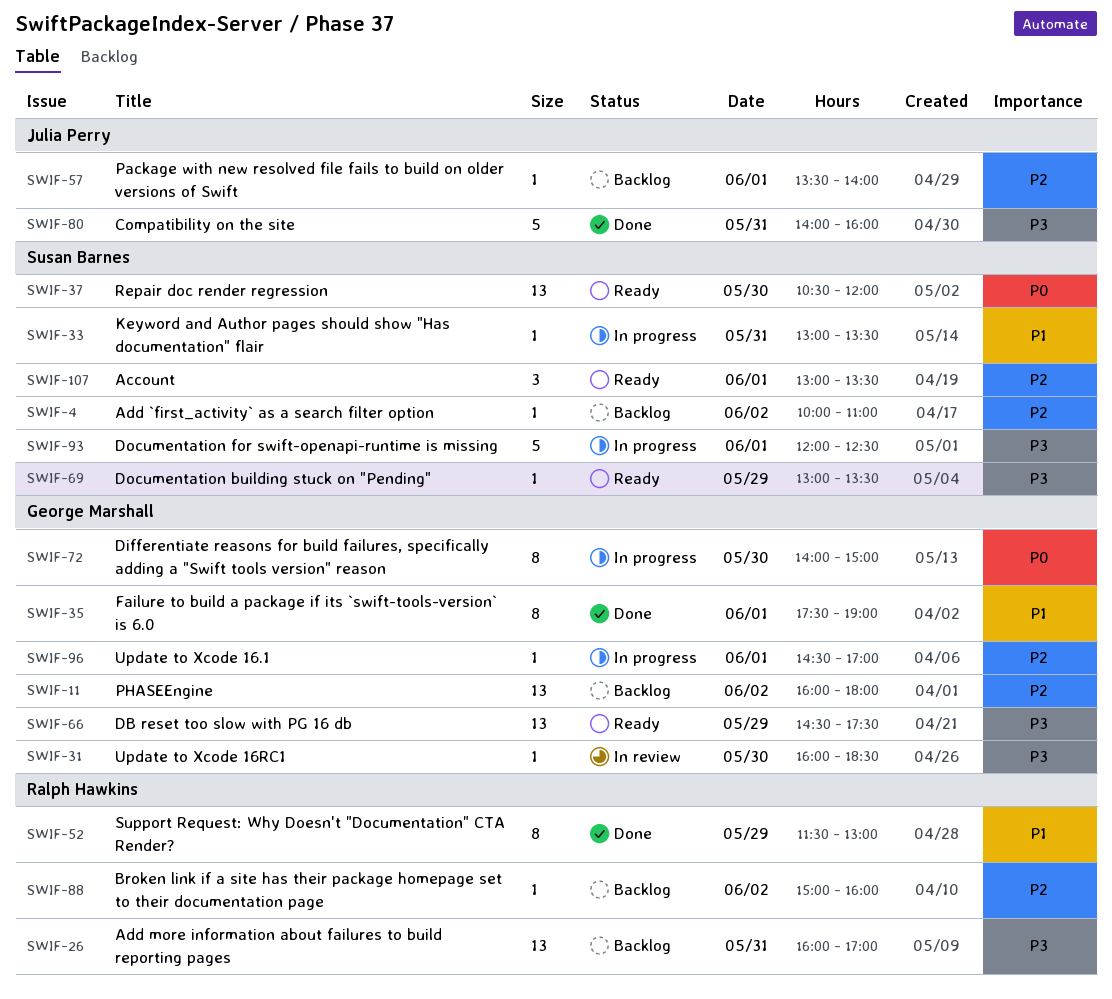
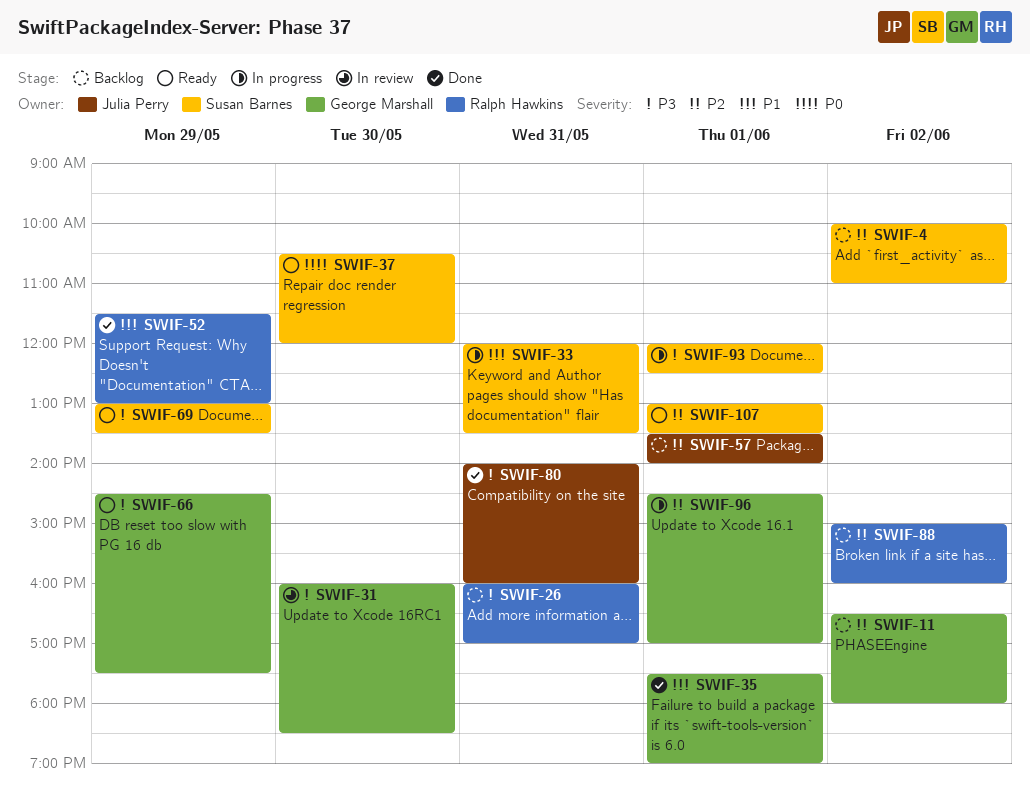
SWIF-11, begins: 16:00 -> 16:30
SWIF-33, begins: 13:00 -> 12:00
SWIF-72: present -> none

